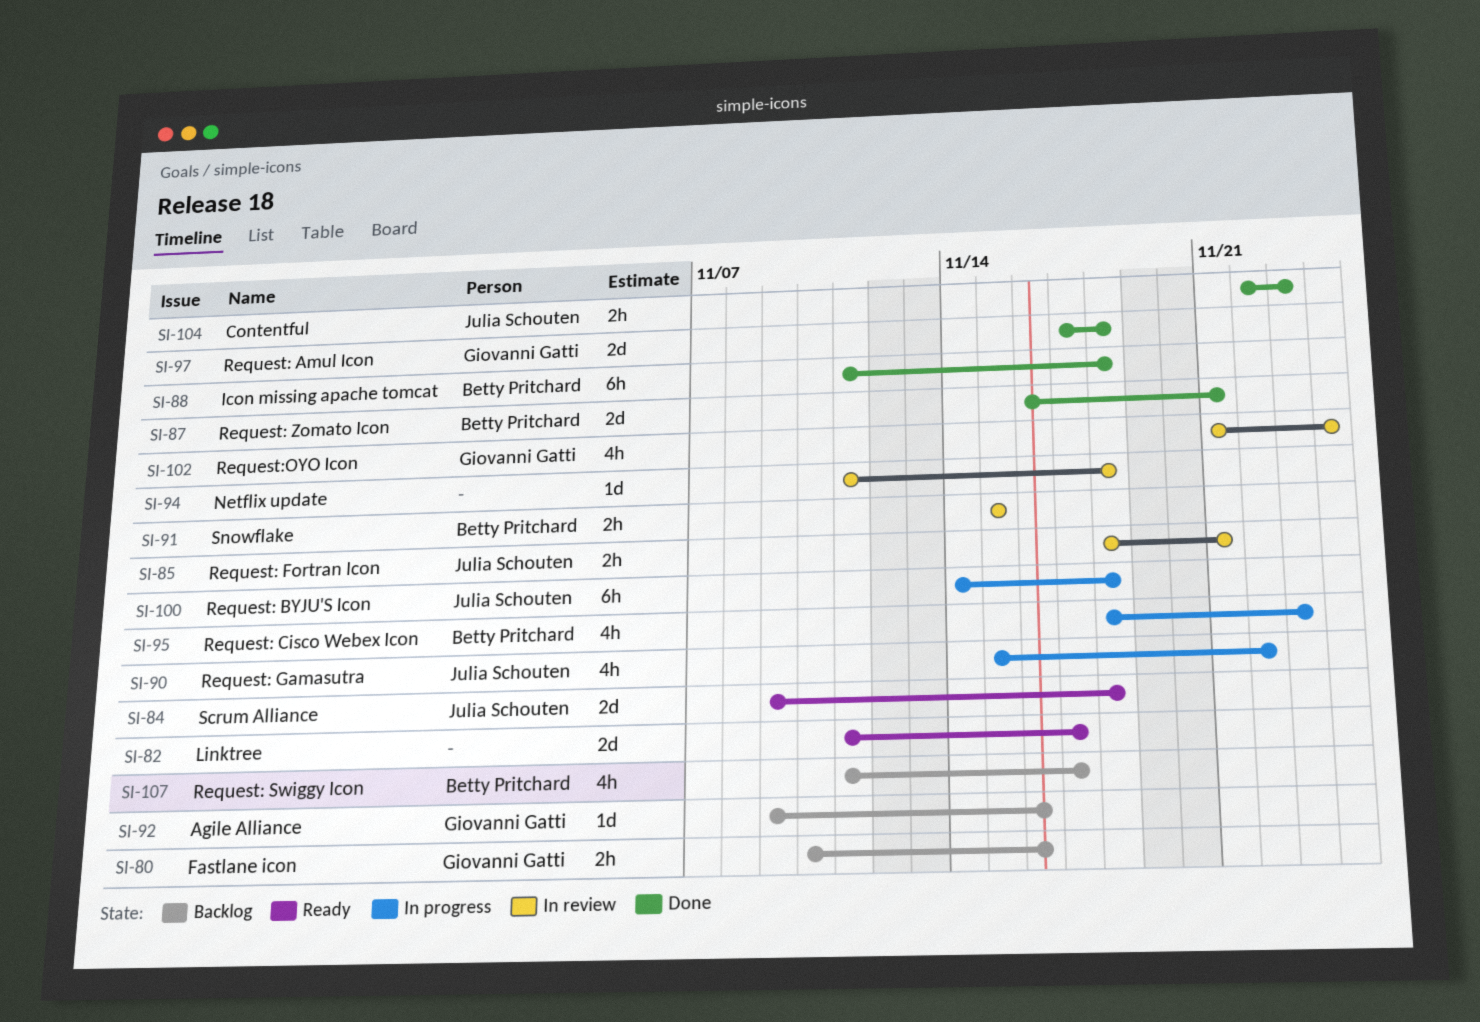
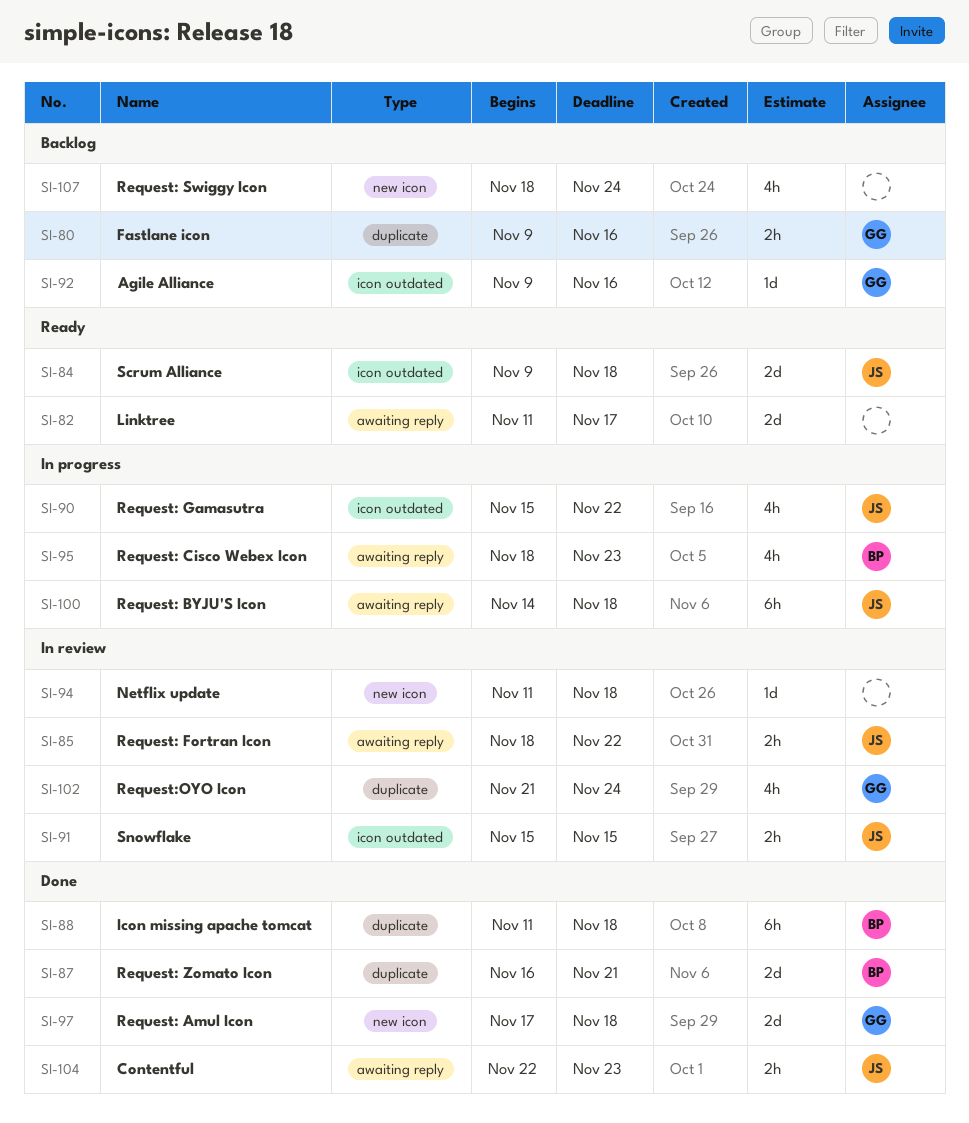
SI-80, start: Nov 10 -> Nov 9
SI-85, due: Nov 21 -> Nov 22
SI-91, owner: Betty Pritchard -> Julia Schouten
SI-107, owner: Betty Pritchard -> none
SI-107, start: Nov 11 -> Nov 18
SI-107, due: Nov 17 -> Nov 24

